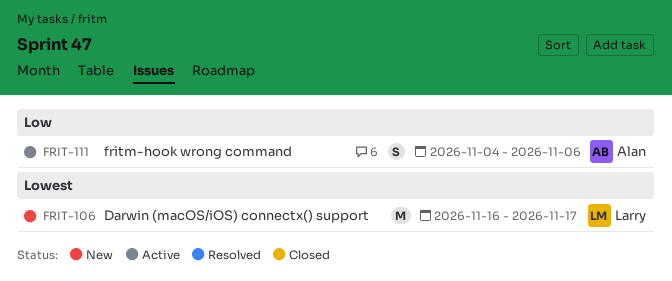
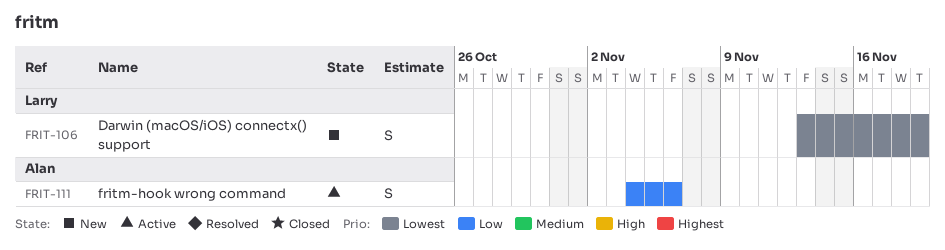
FRIT-106, estimate: M -> S
FRIT-106, start: Nov 16 -> Nov 13
FRIT-106, due: Nov 17 -> Nov 19

